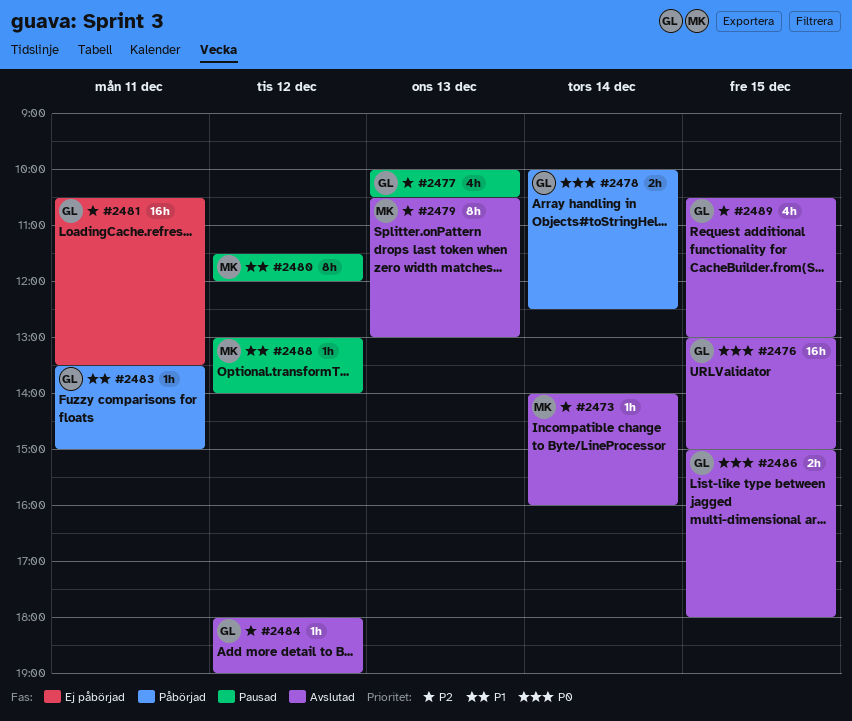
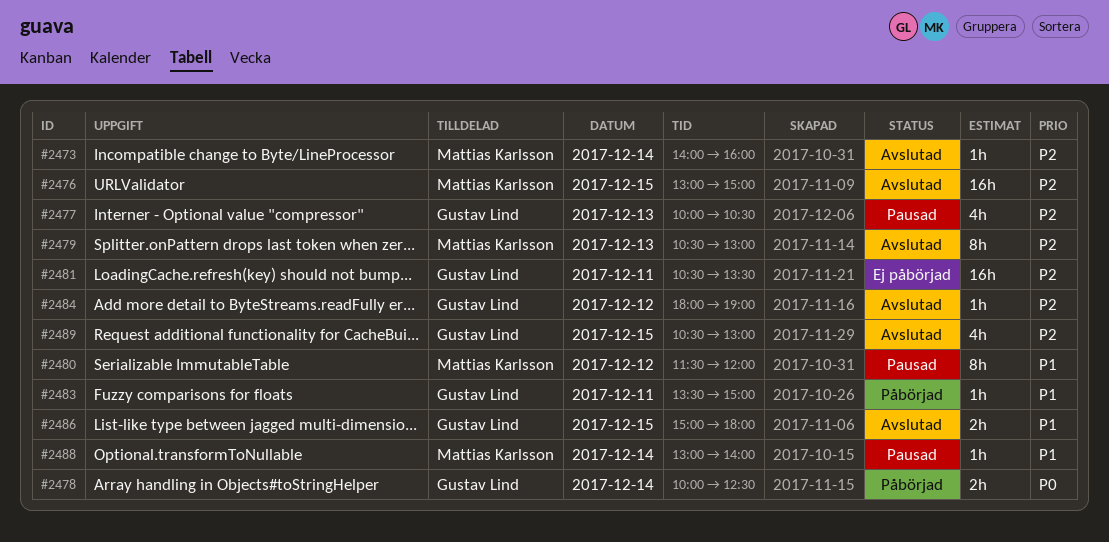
#2476, owner: Gustav Lind -> Mattias Karlsson
#2476, priority: P0 -> P2
#2486, priority: P0 -> P1
#2488, day: Dec 12 -> Dec 14

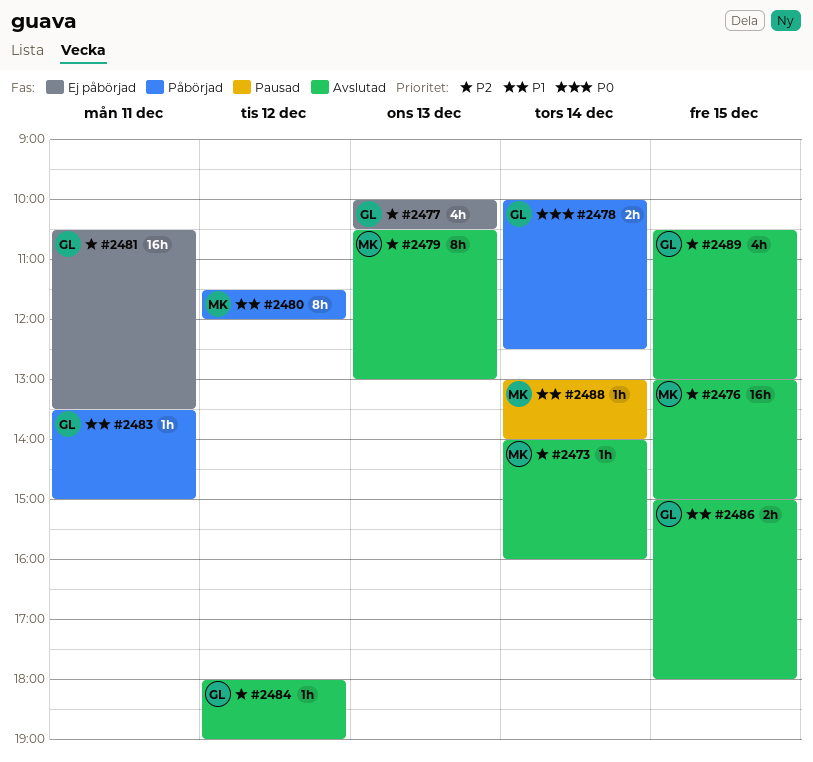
#2477, status: Pausad -> Ej påbörjad
#2480, status: Pausad -> Påbörjad

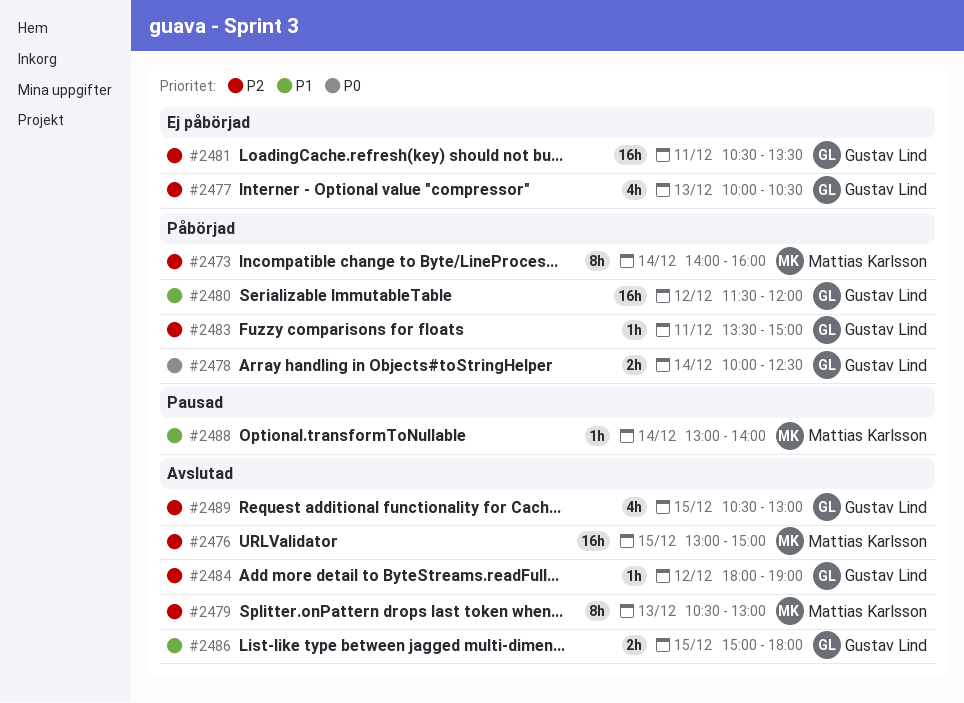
#2473, status: Avslutad -> Påbörjad
#2473, estimate: 1h -> 8h
#2480, owner: Mattias Karlsson -> Gustav Lind
#2480, estimate: 8h -> 16h
#2483, priority: P1 -> P2

